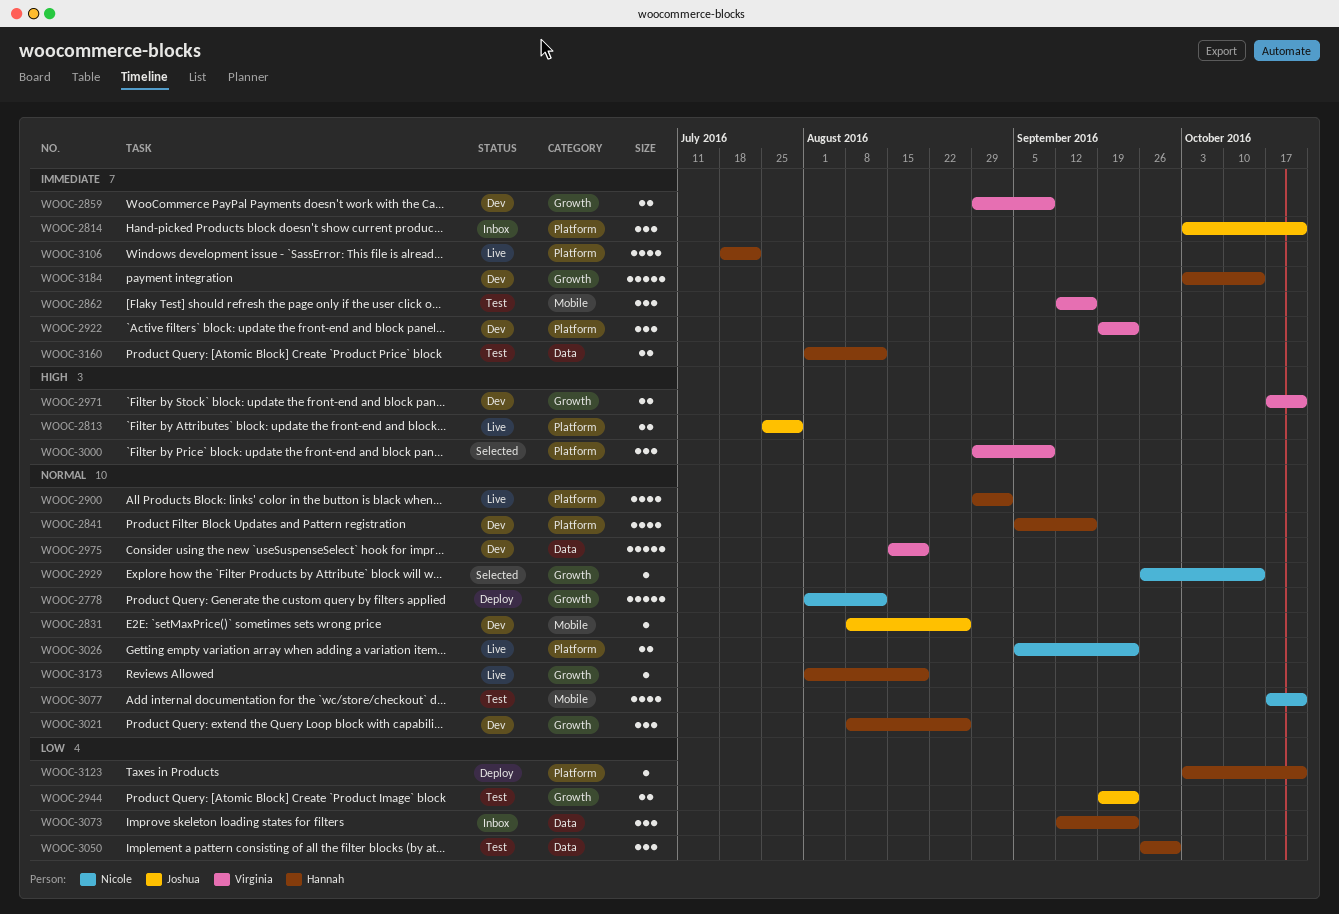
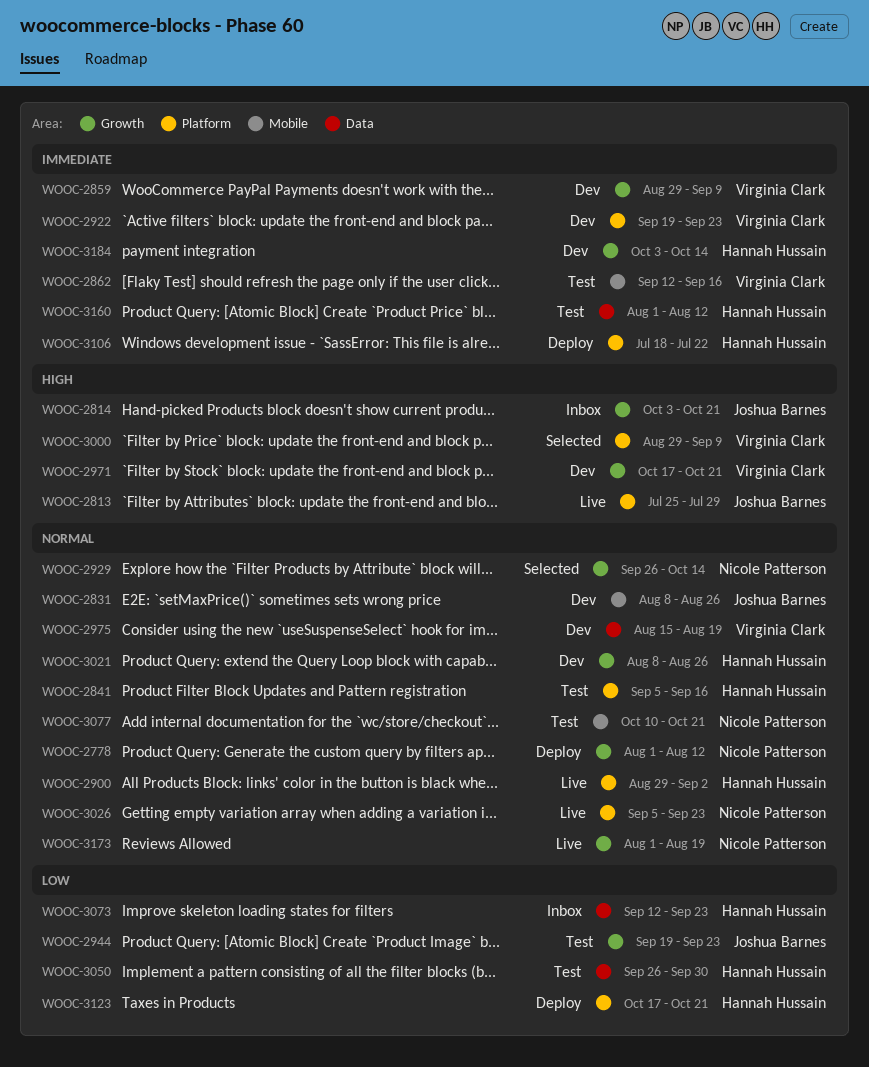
WOOC-2814, priority: Immediate -> High
WOOC-2814, label: Platform -> Growth
WOOC-2841, status: Dev -> Test
WOOC-3077, start: Oct 17 -> Oct 10
WOOC-3106, status: Live -> Deploy
WOOC-3123, start: Oct 3 -> Oct 17
WOOC-3173, owner: Hannah Hussain -> Nicole Patterson

